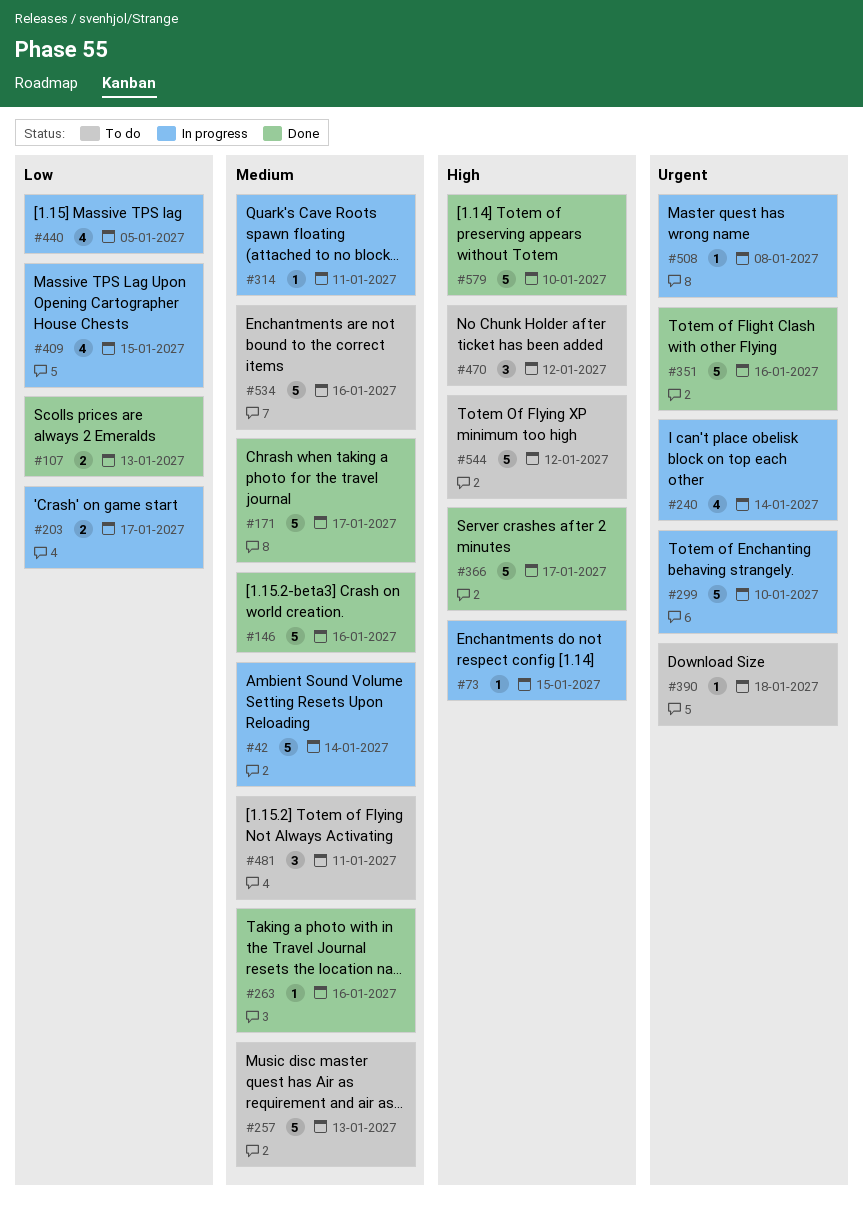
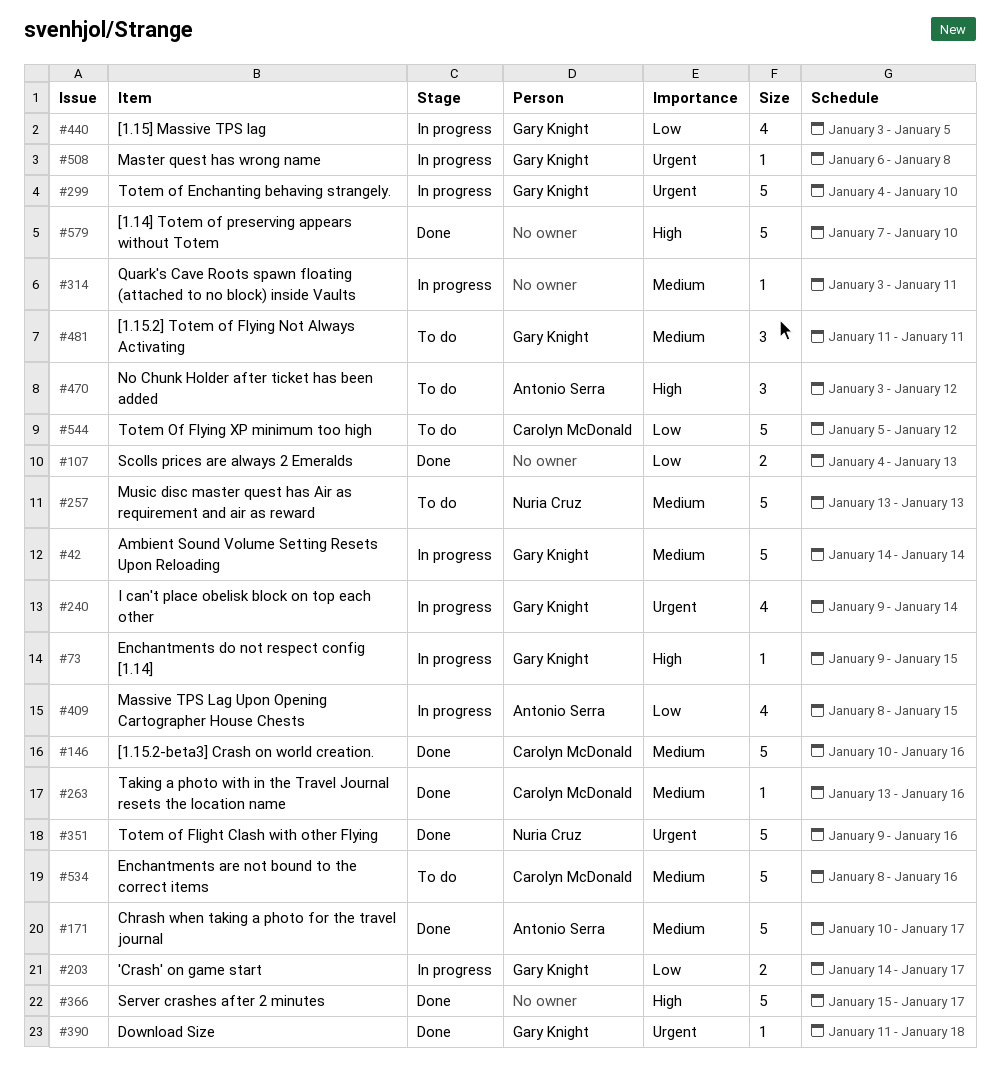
#390, status: To do -> Done
#544, priority: High -> Low

